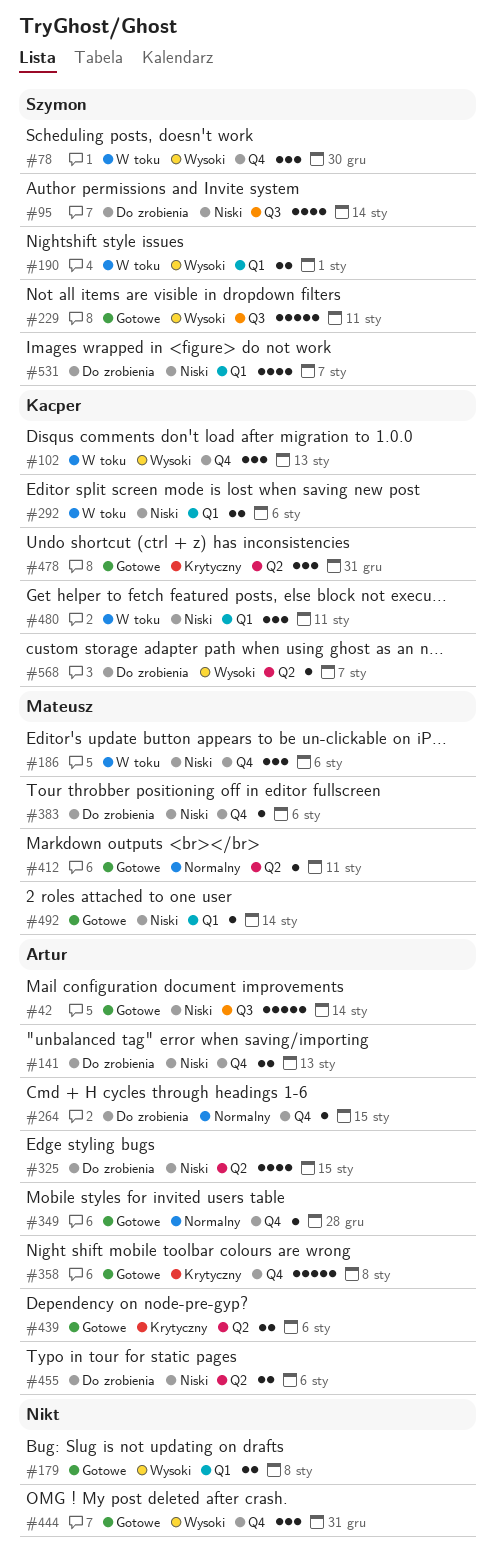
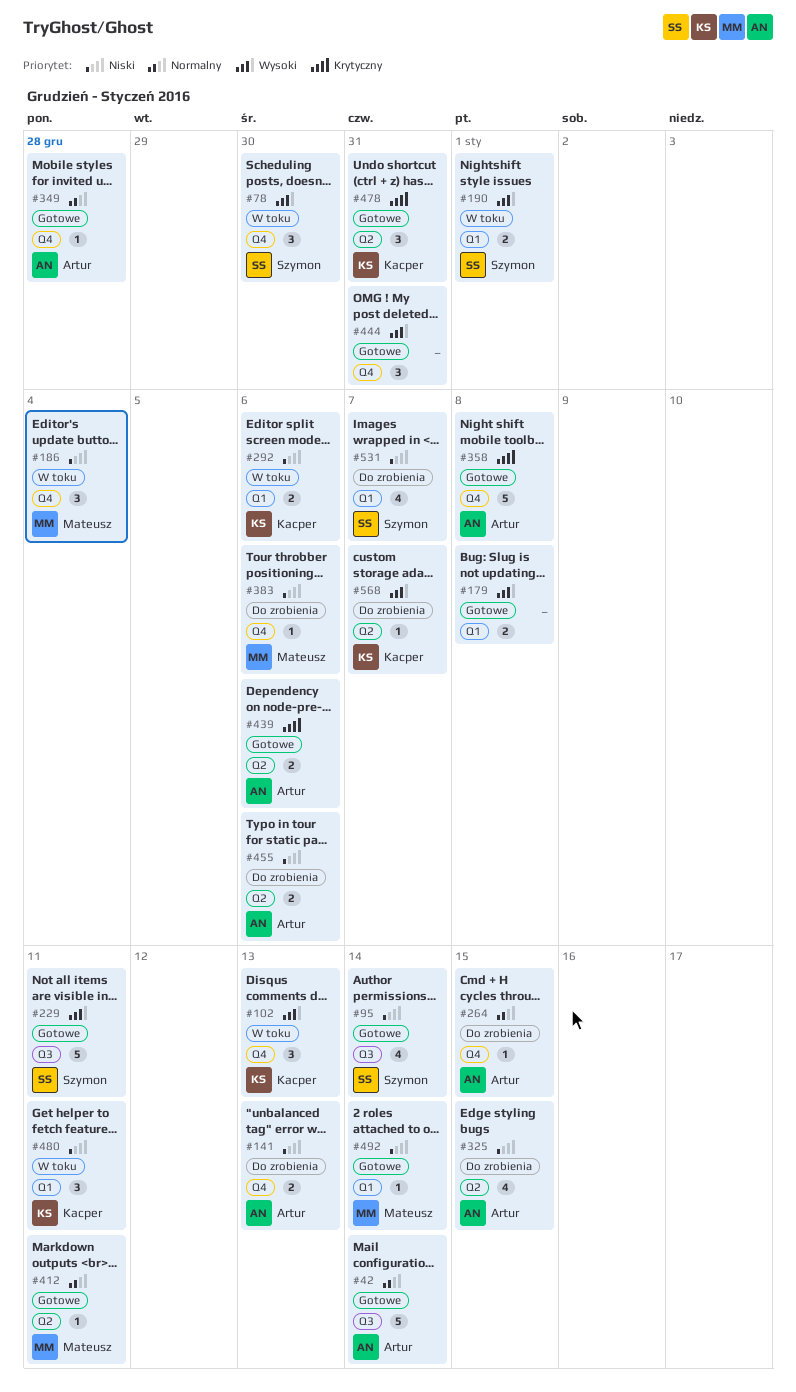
#42, priority: Niski -> Normalny
#95, status: Do zrobienia -> Gotowe
#186, due: Jan 6 -> Jan 4

